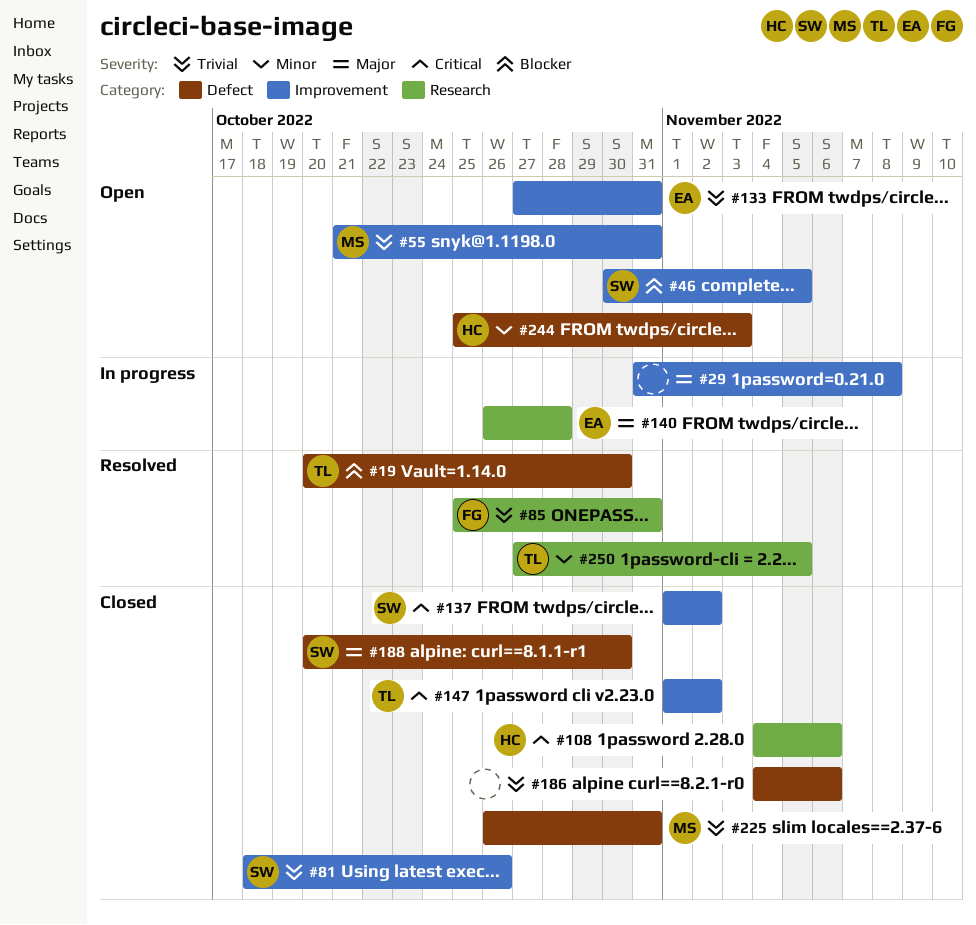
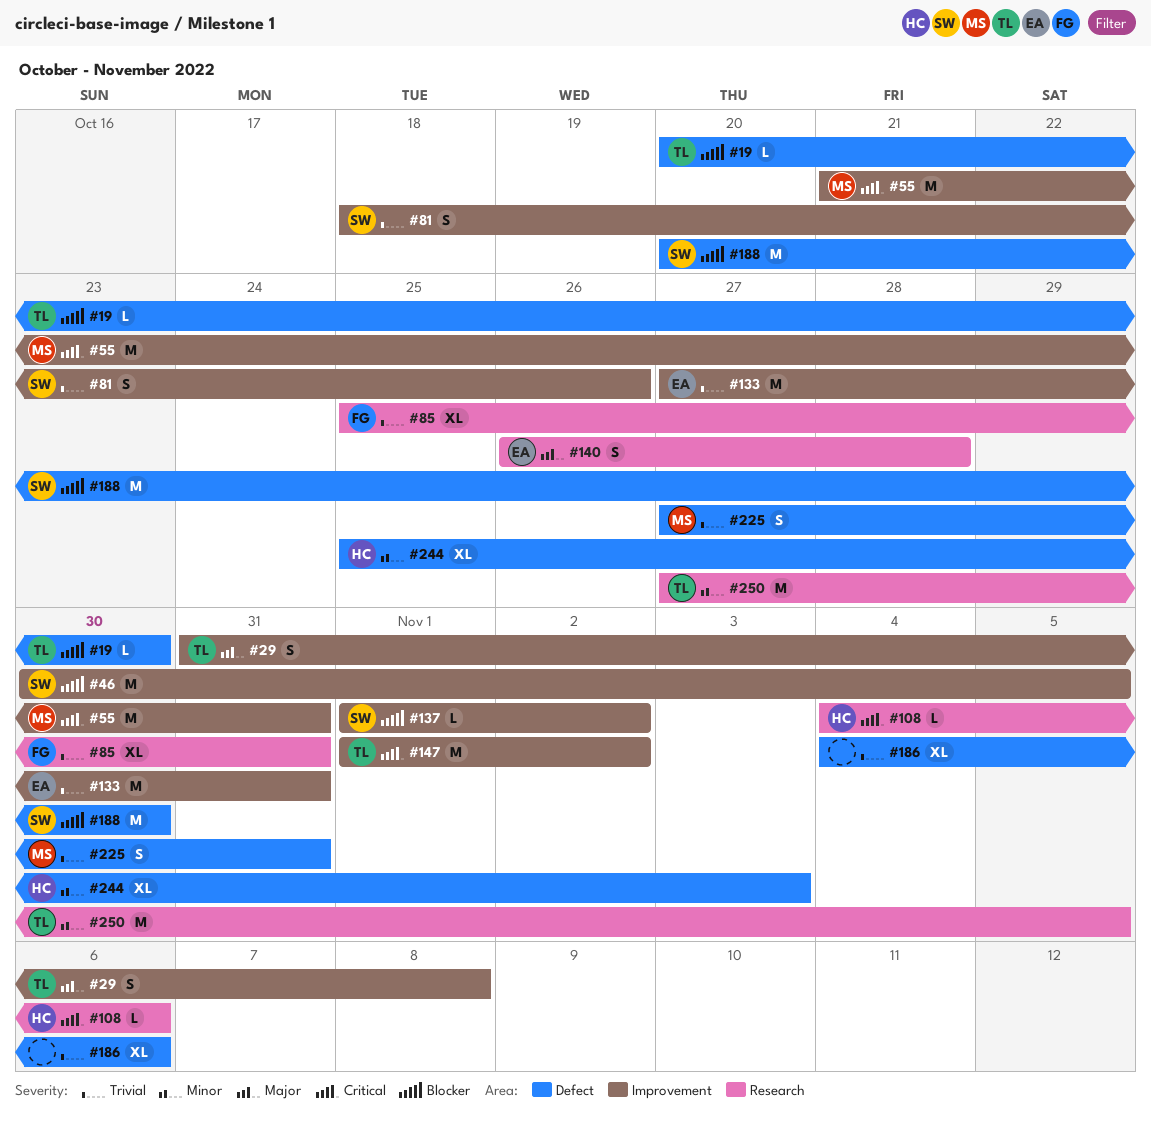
#29, owner: none -> TL
#55, priority: Trivial -> Critical
#137, priority: Critical -> Blocker
#188, priority: Major -> Blocker
#225, start: Oct 26 -> Oct 27

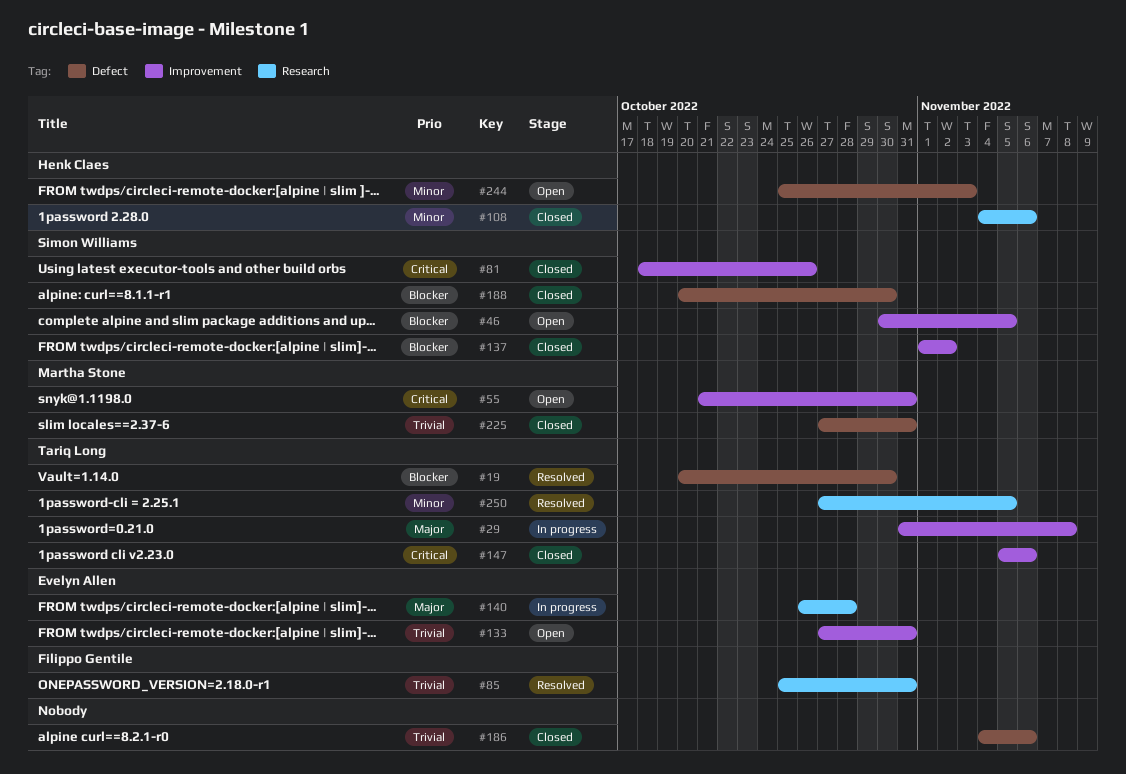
#81, priority: Trivial -> Critical
#108, priority: Critical -> Minor
#147, start: Nov 1 -> Nov 5
#147, due: Nov 2 -> Nov 6

